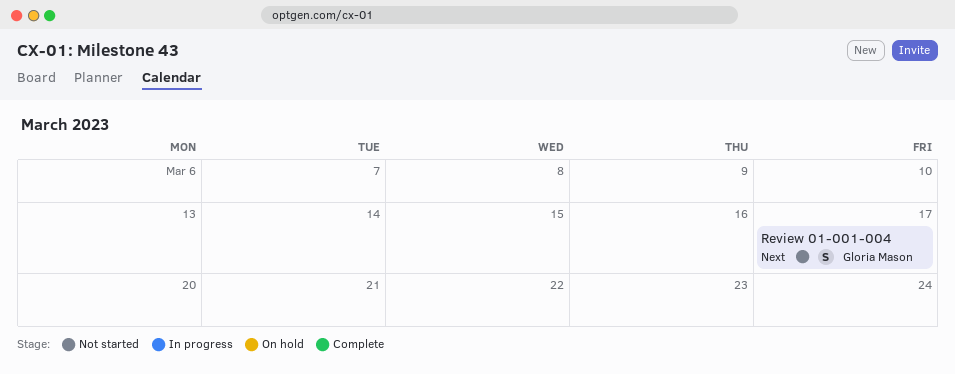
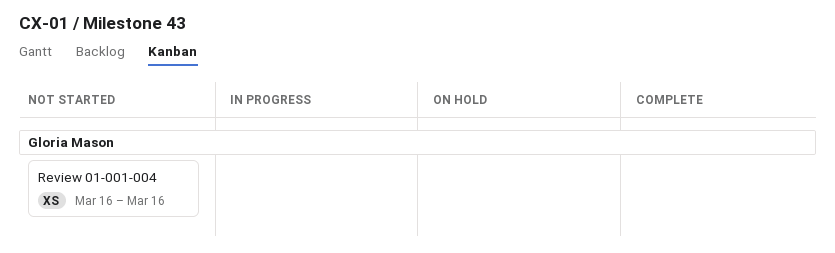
Review 01-001-004, estimate: S -> XS
Review 01-001-004, due: Mar 17 -> Mar 16

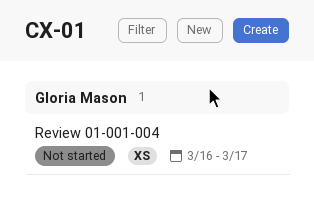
Review 01-001-004, due: Mar 16 -> Mar 17

